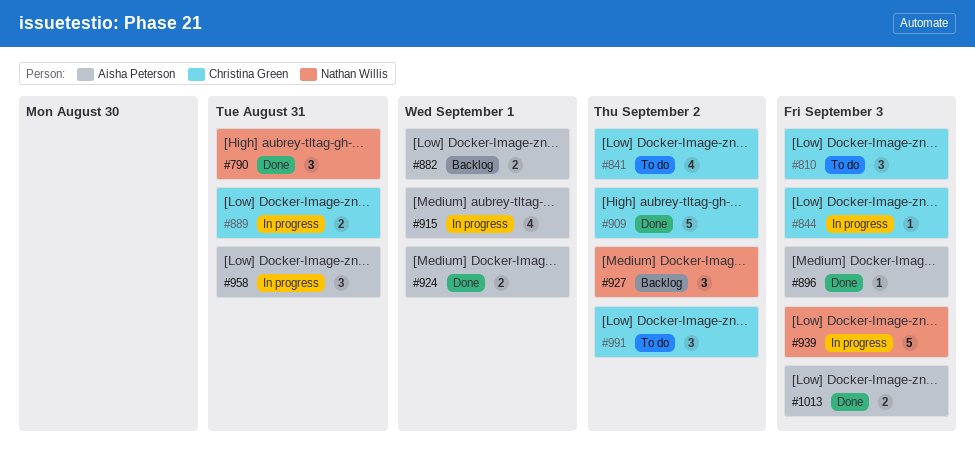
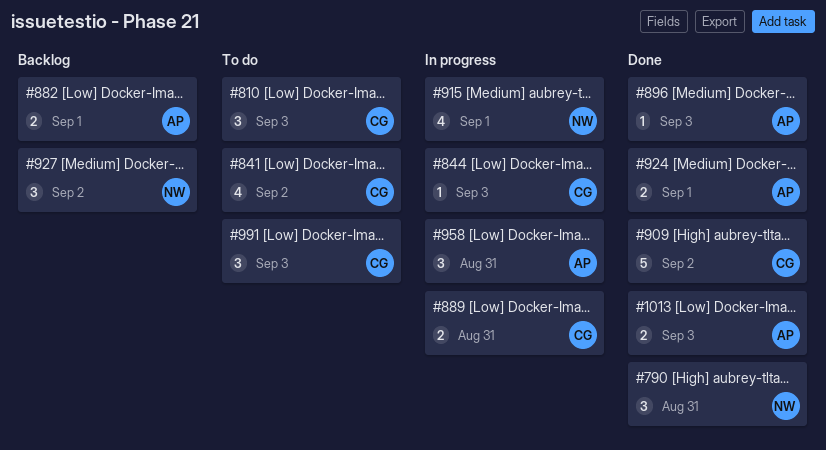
#915, owner: Aisha Peterson -> Nathan Willis
#939: present -> none
#991, due: Sep 2 -> Sep 3

